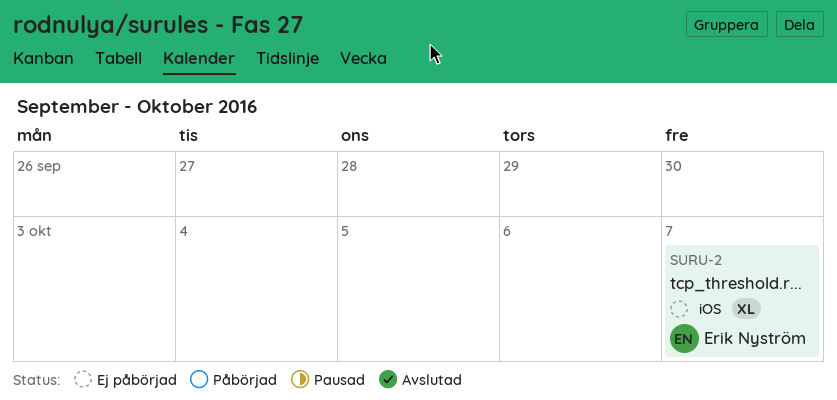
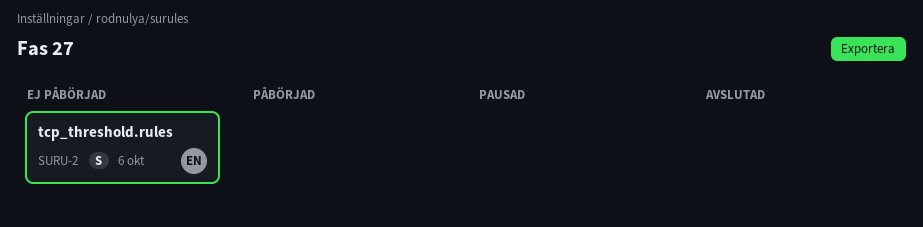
SURU-2, estimate: XL -> S
SURU-2, due: Oct 7 -> Oct 6

